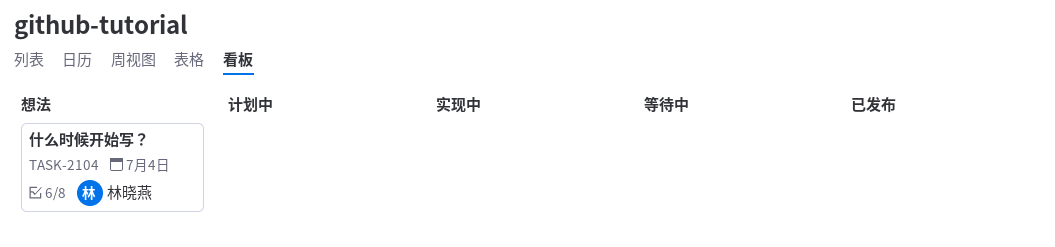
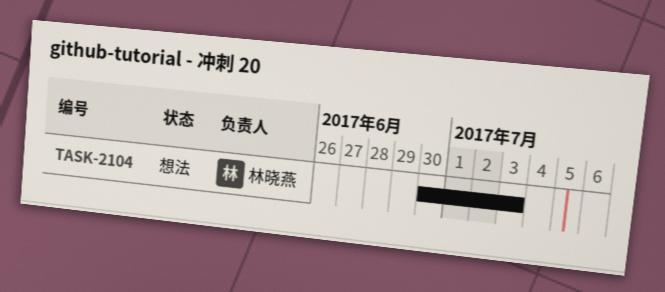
TASK-2104, due: Jul 4 -> Jul 3

